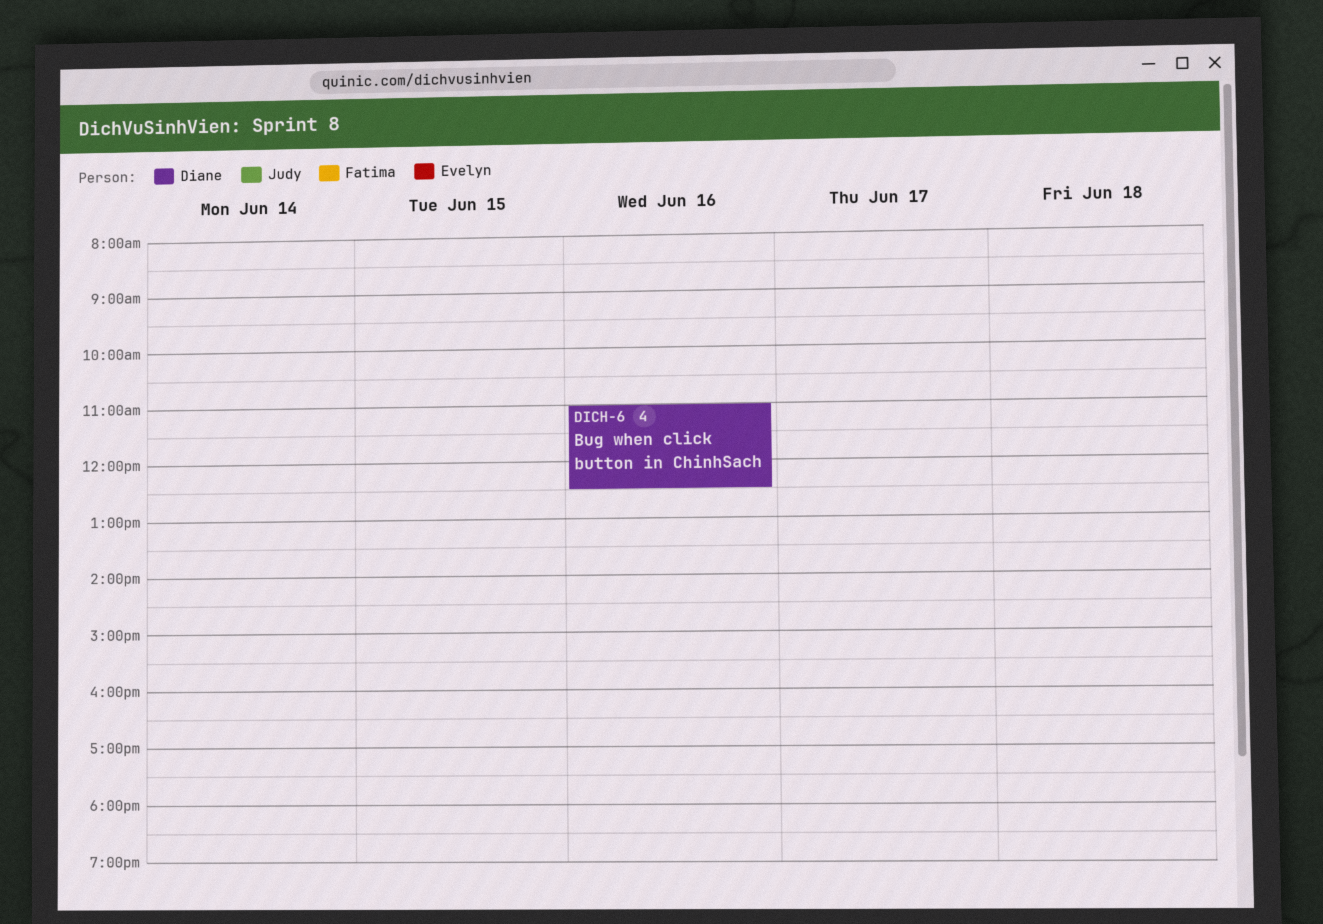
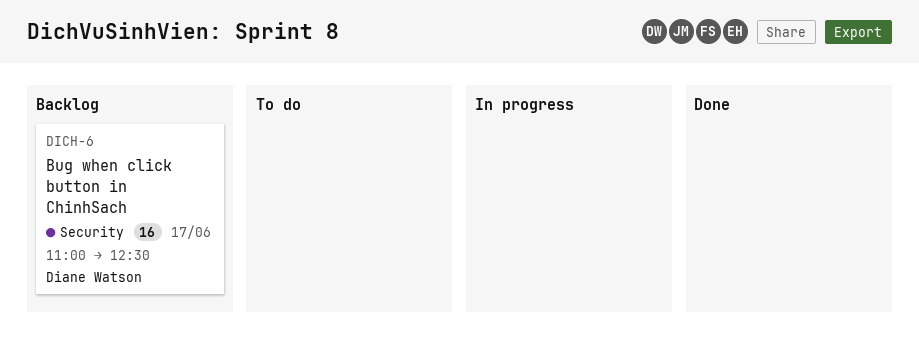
DICH-6, estimate: 4 -> 16
DICH-6, day: Jun 16 -> Jun 17

